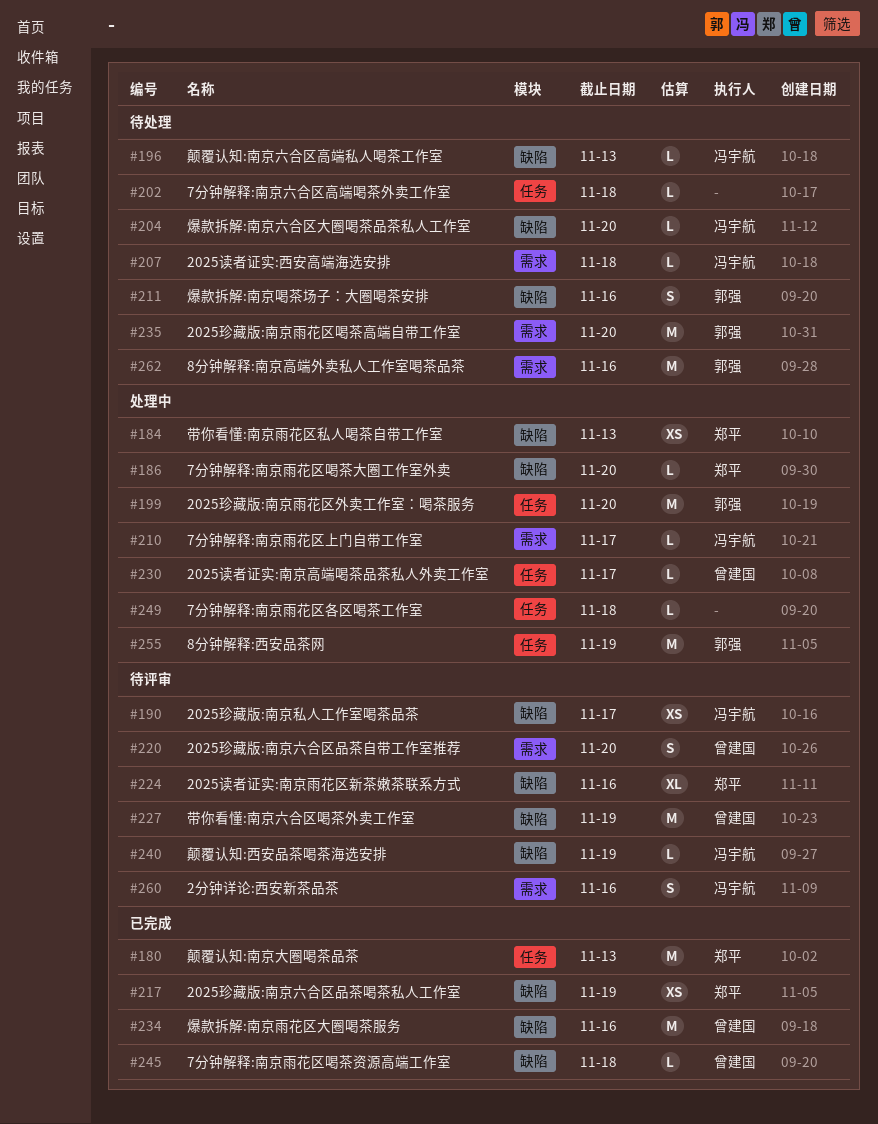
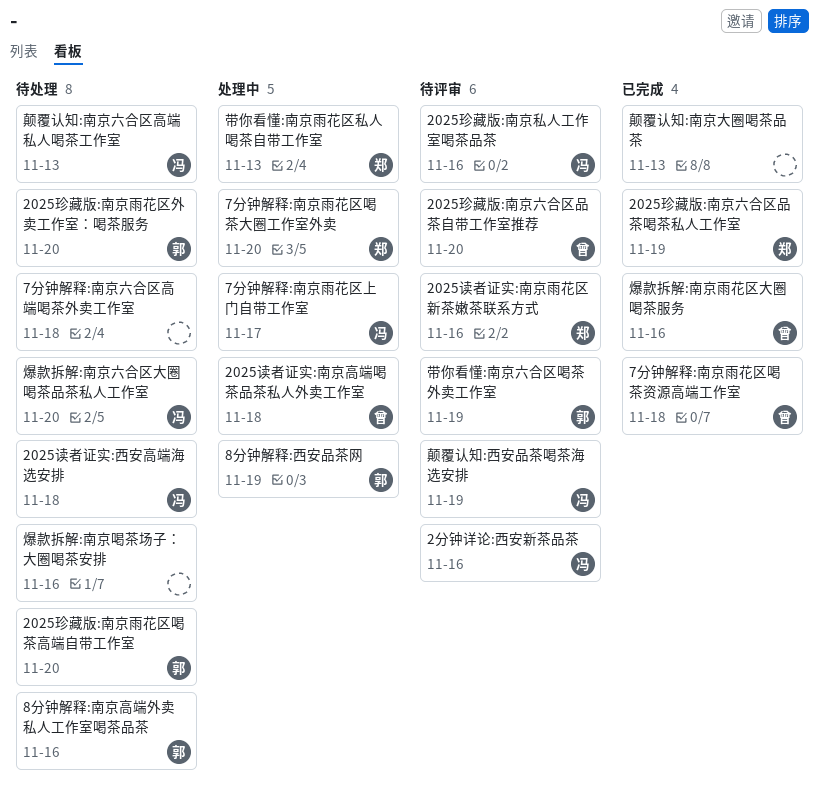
2025珍藏版:南京私人工作室喝茶品茶, due: Nov 17 -> Nov 16
2025珍藏版:南京雨花区外卖工作室：喝茶服务, status: 处理中 -> 待处理
2025读者证实:南京高端喝茶品茶私人外卖工作室, due: Nov 17 -> Nov 18
7分钟解释:南京雨花区各区喝茶工作室: present -> none
带你看懂:南京六合区喝茶外卖工作室, owner: 曾建国 -> 郭强
爆款拆解:南京喝茶场子：大圈喝茶安排, owner: 郭强 -> none
颠覆认知:南京大圈喝茶品茶, owner: 郑平 -> none

